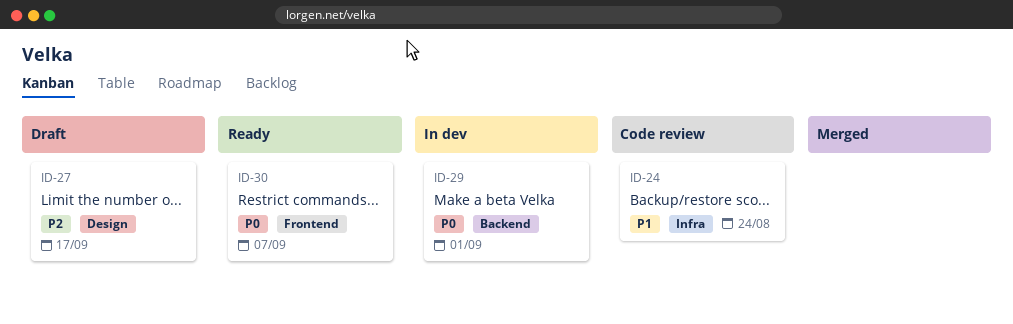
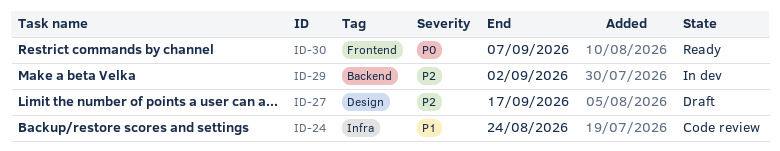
ID-29, priority: P0 -> P2
ID-29, due: Sep 1 -> Sep 2

